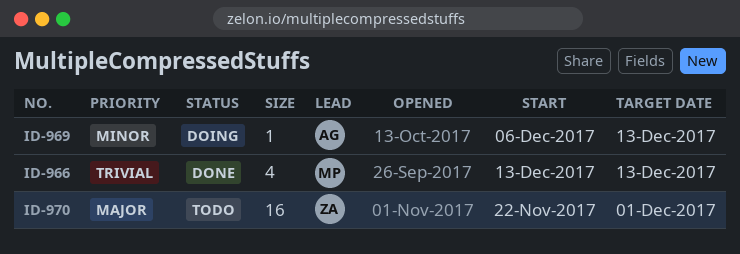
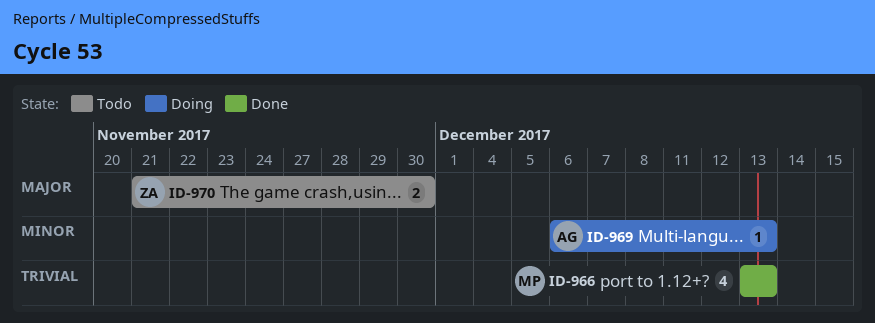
ID-970, estimate: 16 -> 2
ID-970, start: Nov 22 -> Nov 21
ID-970, due: Dec 1 -> Nov 30

